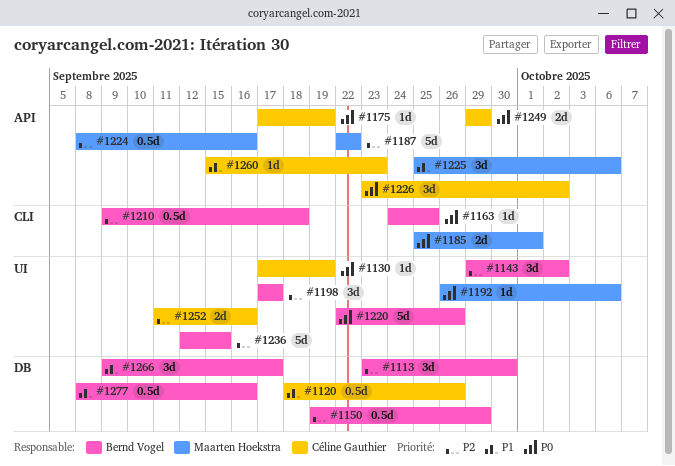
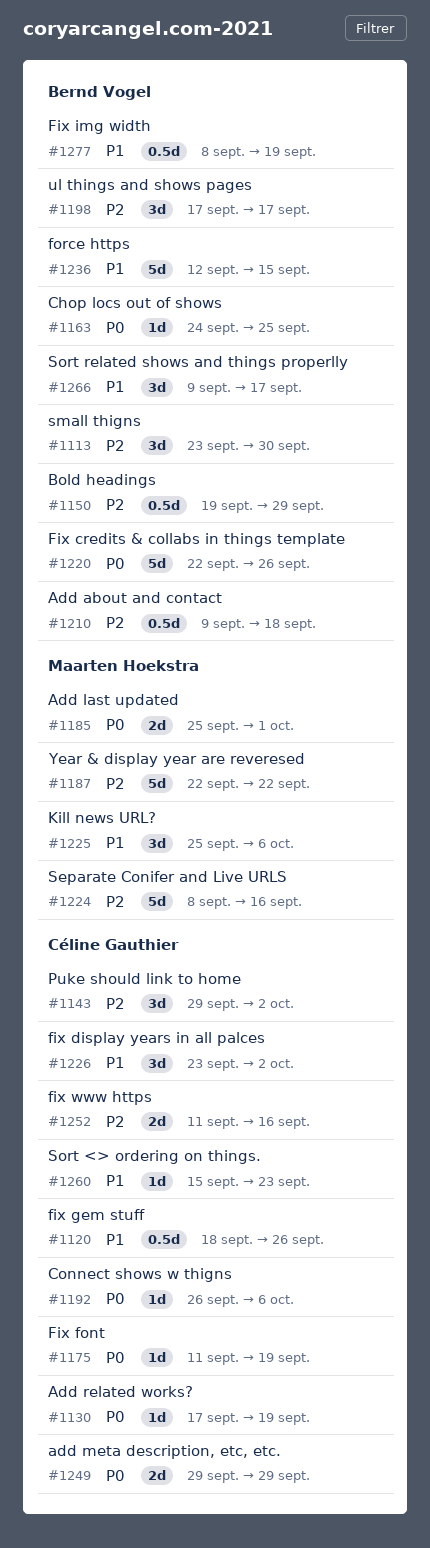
#1143, owner: Bernd Vogel -> Céline Gauthier
#1175, start: Sep 17 -> Sep 11
#1192, owner: Maarten Hoekstra -> Céline Gauthier
#1224, estimate: 0.5d -> 5d
#1226, priority: P0 -> P1
#1236, priority: P2 -> P1
#1277, due: Sep 16 -> Sep 19

